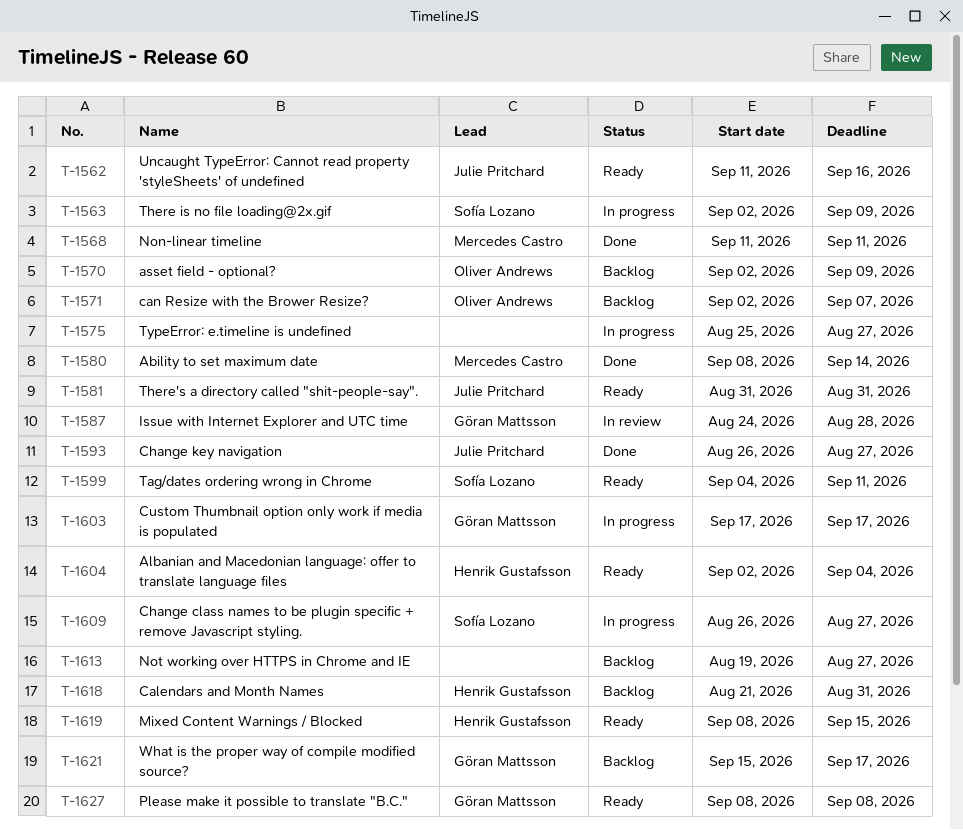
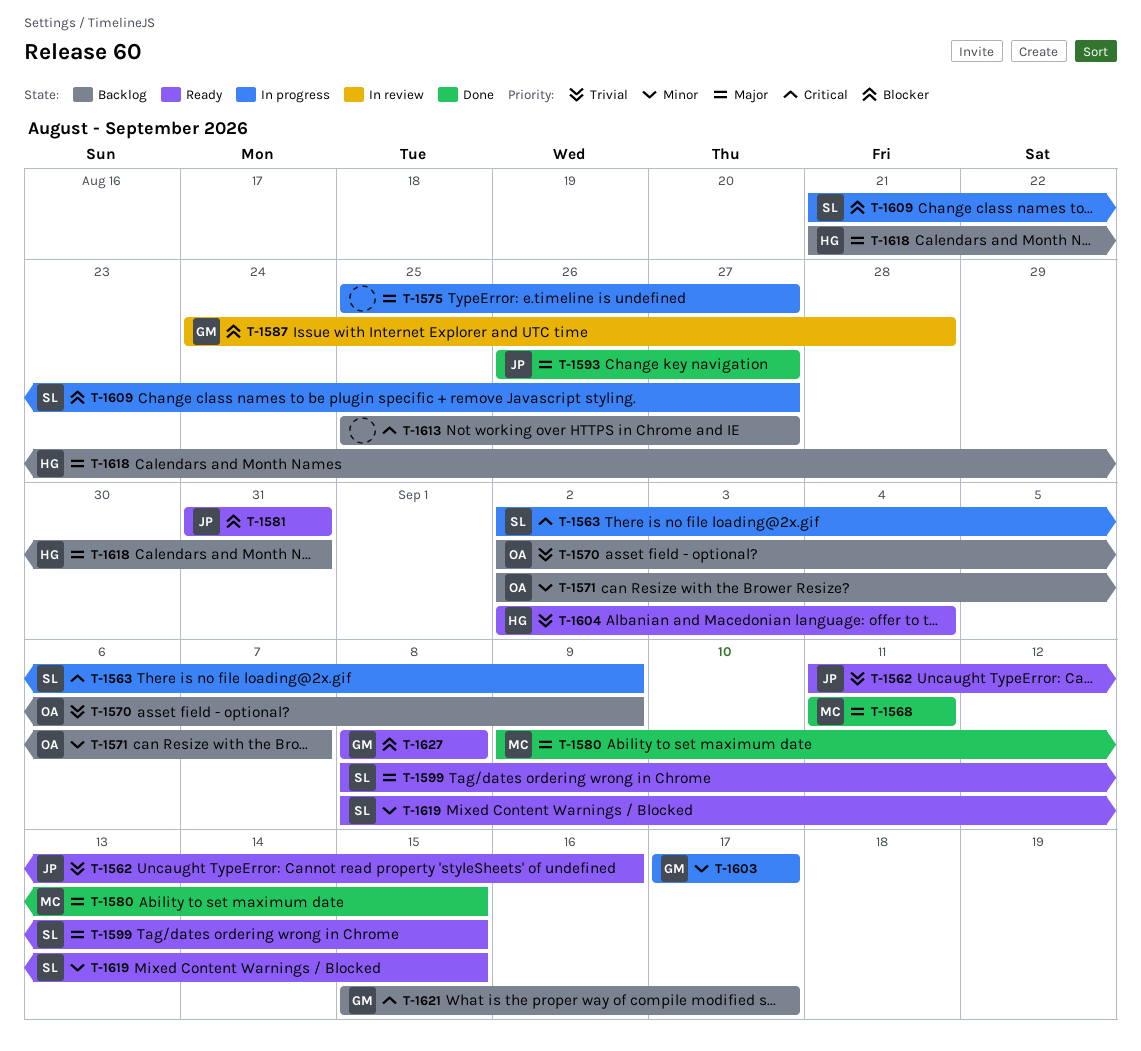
T-1580, start: Sep 8 -> Sep 9
T-1580, due: Sep 14 -> Sep 15
T-1599, start: Sep 4 -> Sep 8
T-1599, due: Sep 11 -> Sep 15
T-1609, start: Aug 26 -> Aug 21
T-1613, start: Aug 19 -> Aug 25
T-1619, owner: Henrik Gustafsson -> Sofía Lozano

